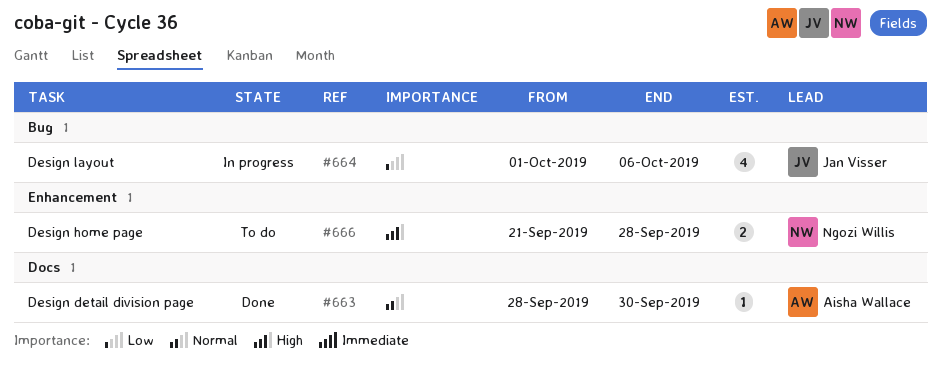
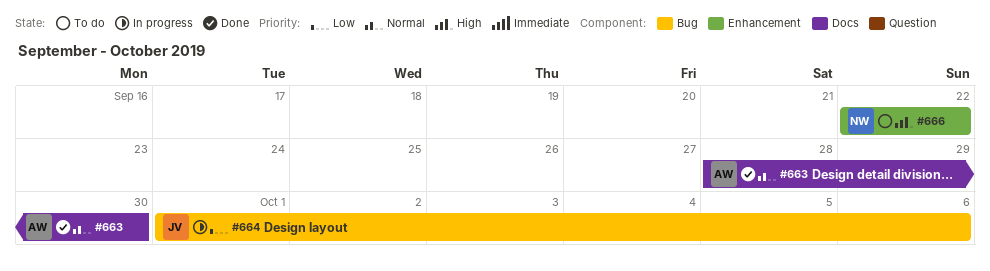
#666, start: Sep 21 -> Sep 22
#666, due: Sep 28 -> Sep 22

